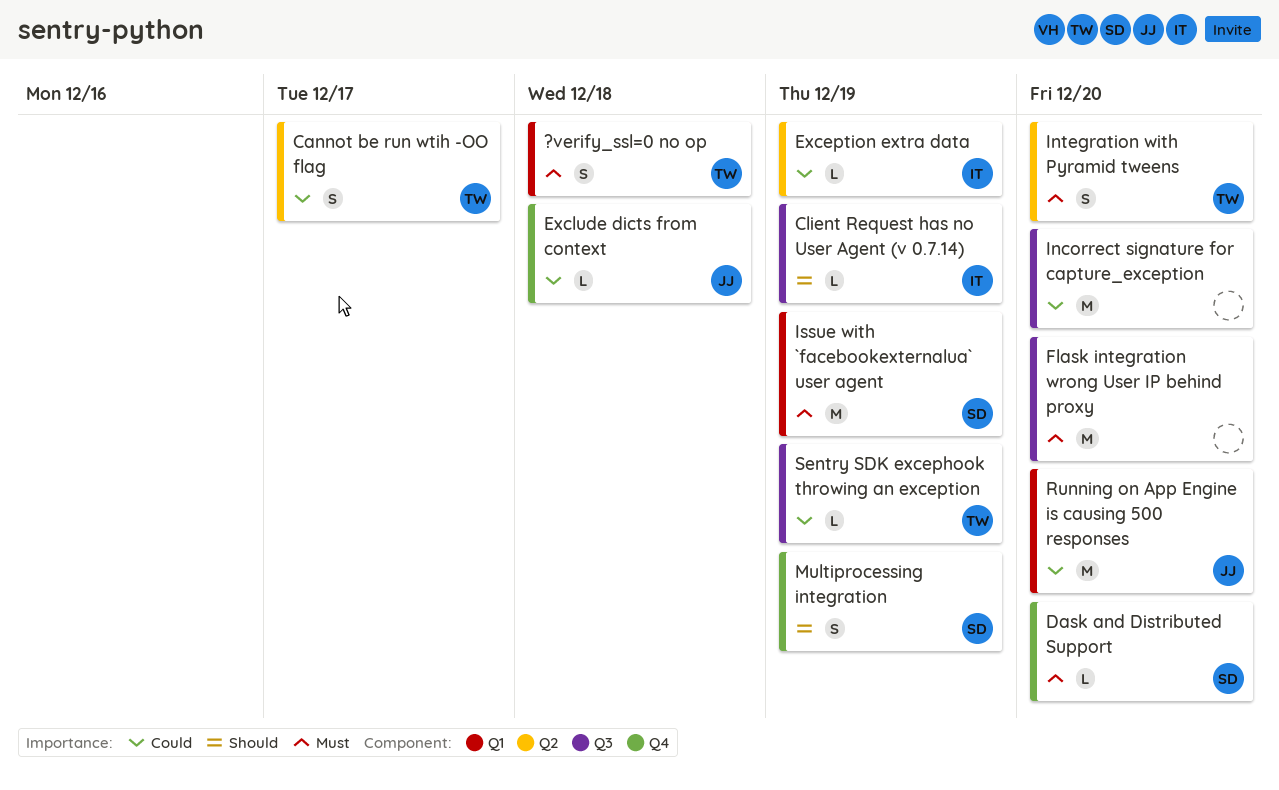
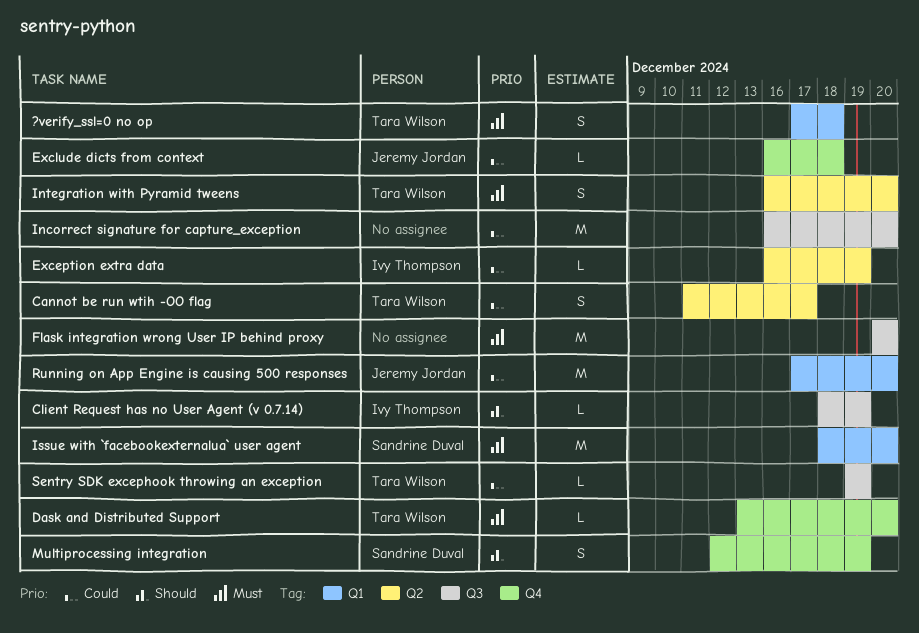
Dask and Distributed Support, owner: Sandrine Duval -> Tara Wilson
Issue with `facebookexternalua` user agent, due: Dec 19 -> Dec 20

